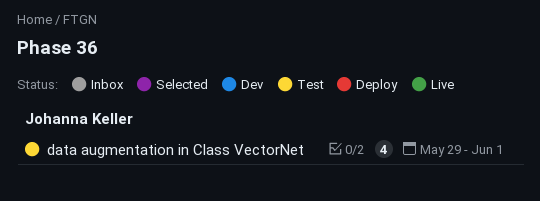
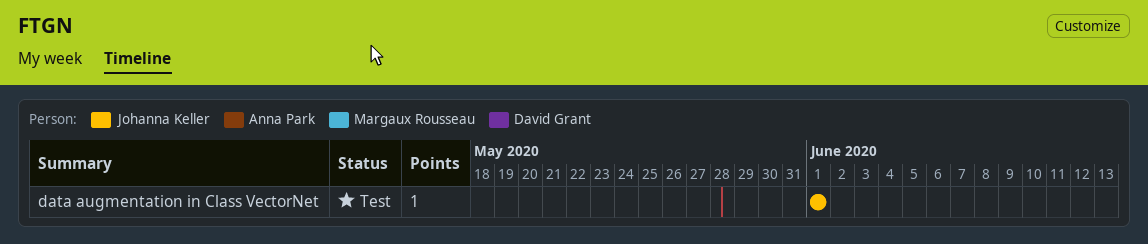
data augmentation in Class VectorNet, estimate: 4 -> 1
data augmentation in Class VectorNet, start: May 29 -> Jun 1

